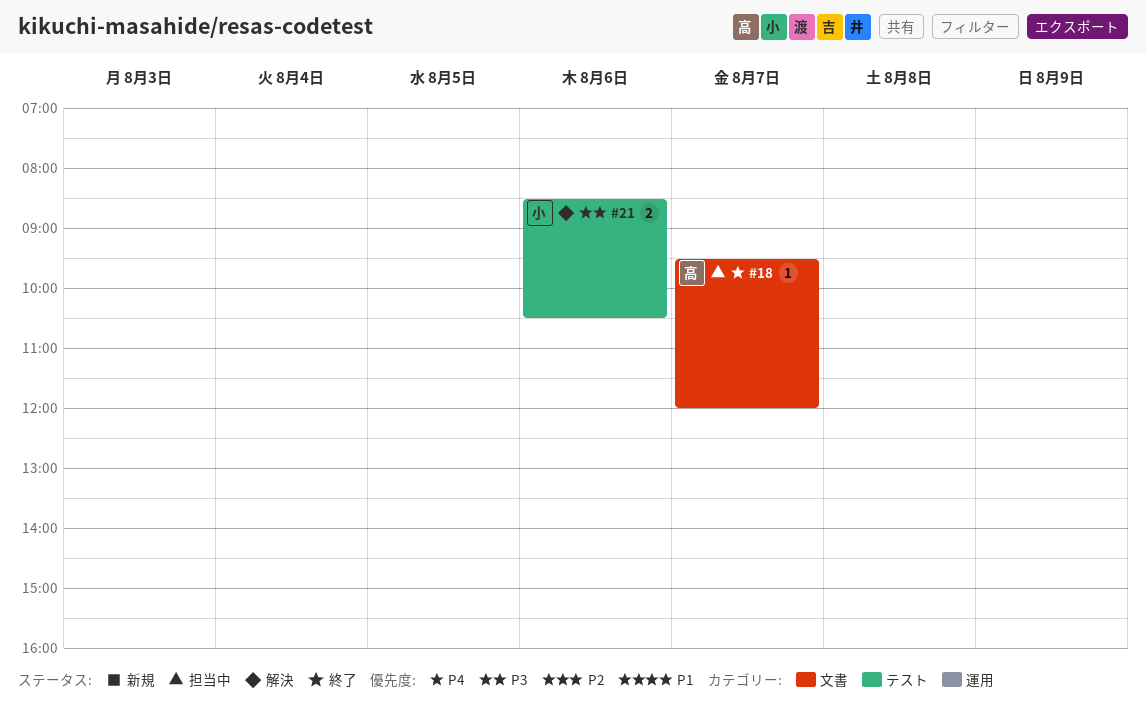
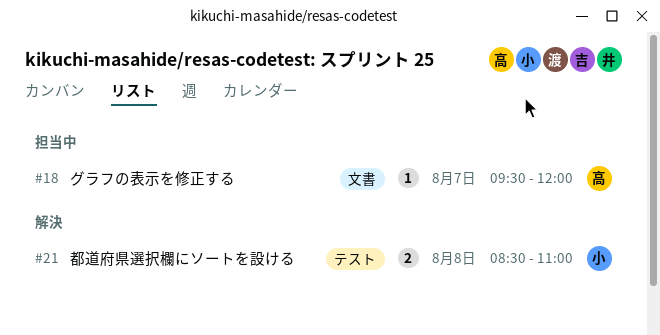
#21, day: Aug 6 -> Aug 8
#21, ends: 10:30 -> 11:00

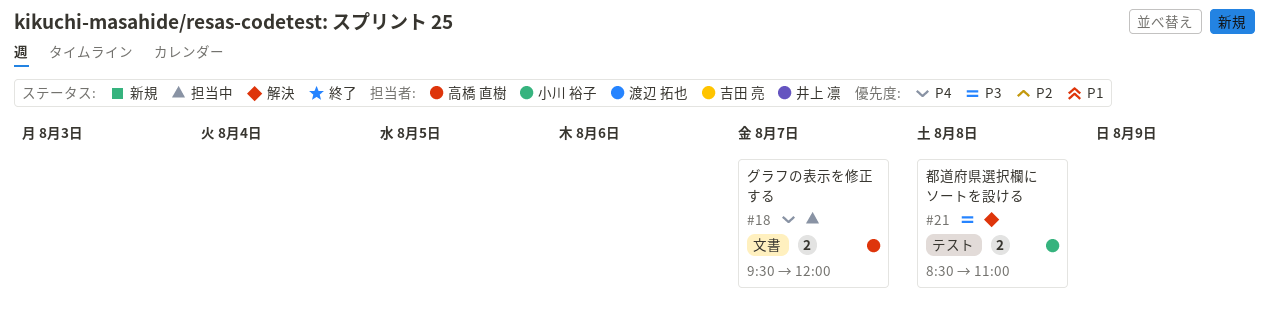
#18, estimate: 1 -> 2

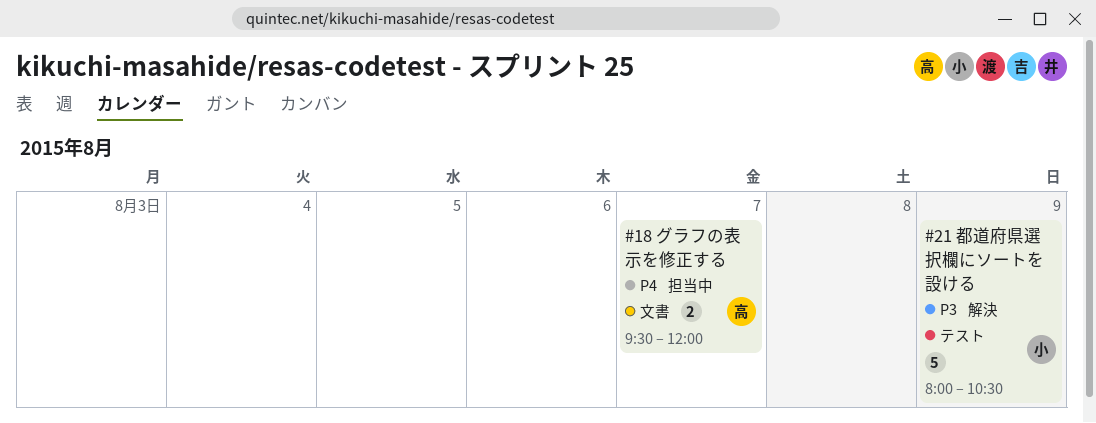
#21, estimate: 2 -> 5
#21, day: Aug 8 -> Aug 9
#21, begins: 08:30 -> 08:00
#21, ends: 11:00 -> 10:30

